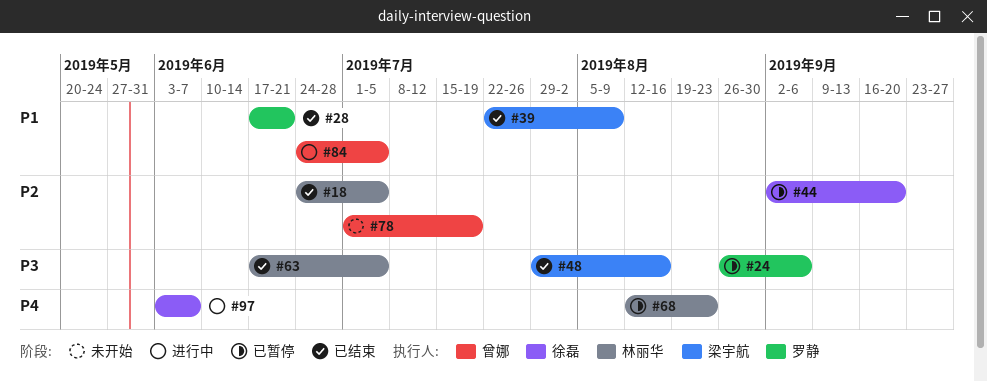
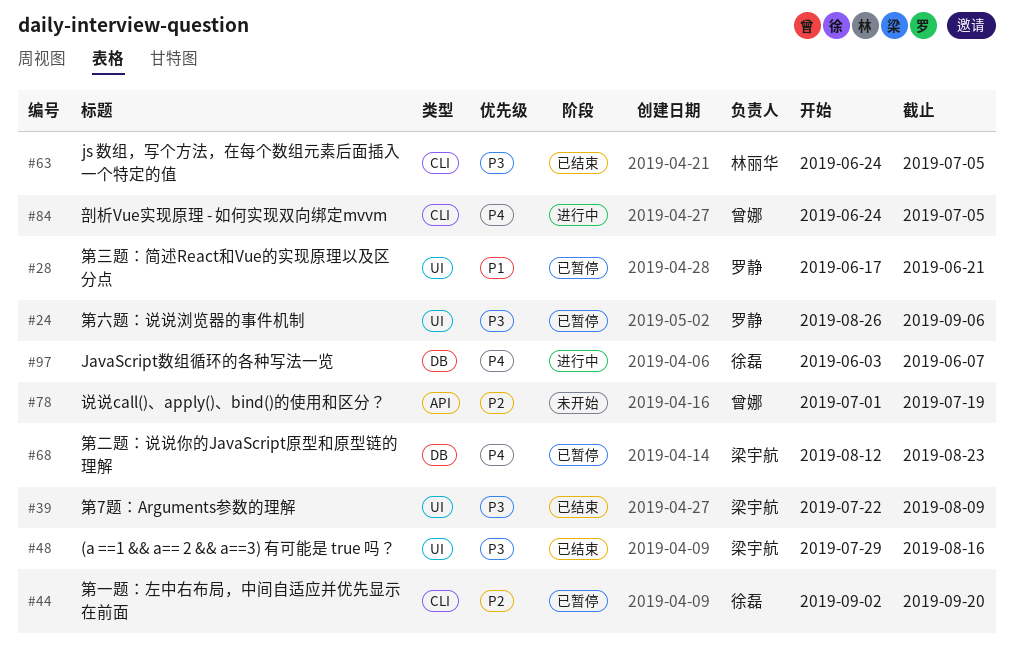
#18: present -> none
#28, status: 已结束 -> 已暂停
#39, priority: P1 -> P3
#63, start: Jun 17 -> Jun 24
#68, owner: 林丽华 -> 梁宇航
#84, priority: P1 -> P4

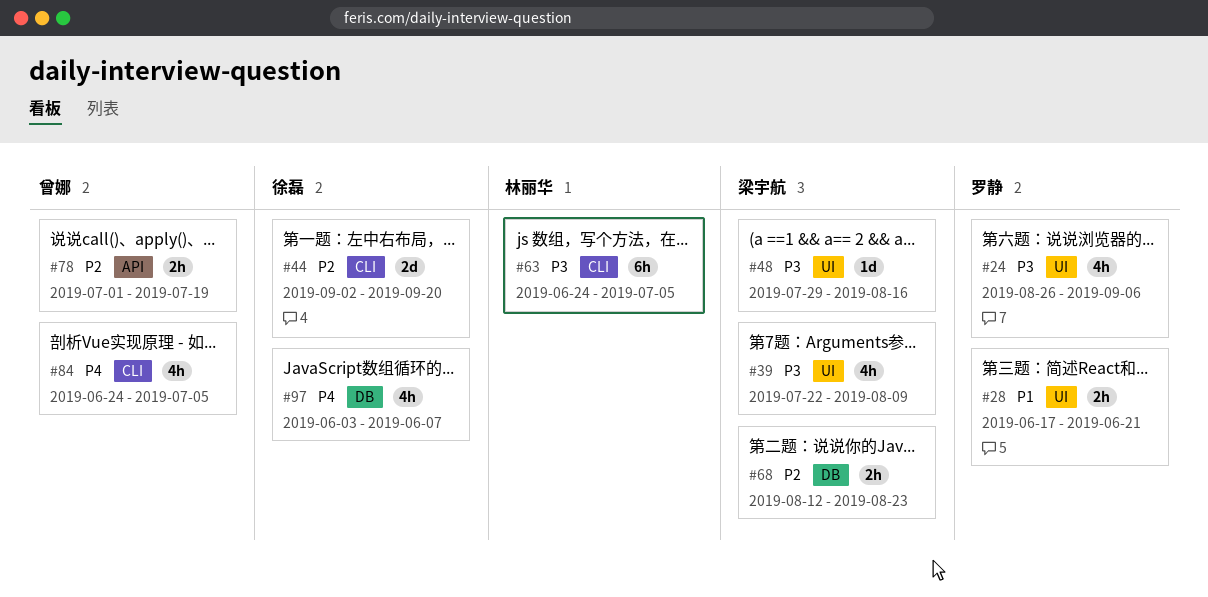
#68, priority: P4 -> P2

